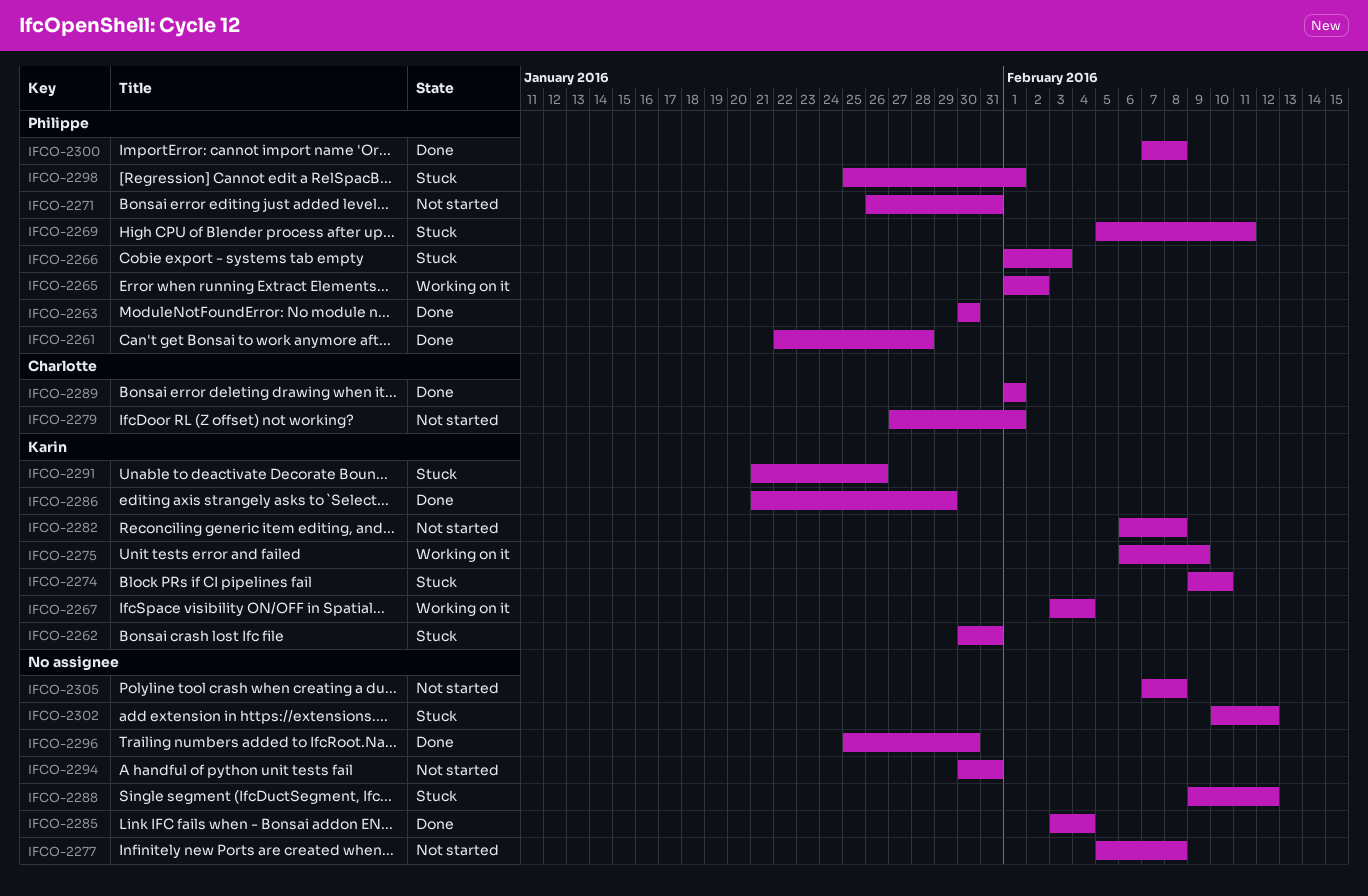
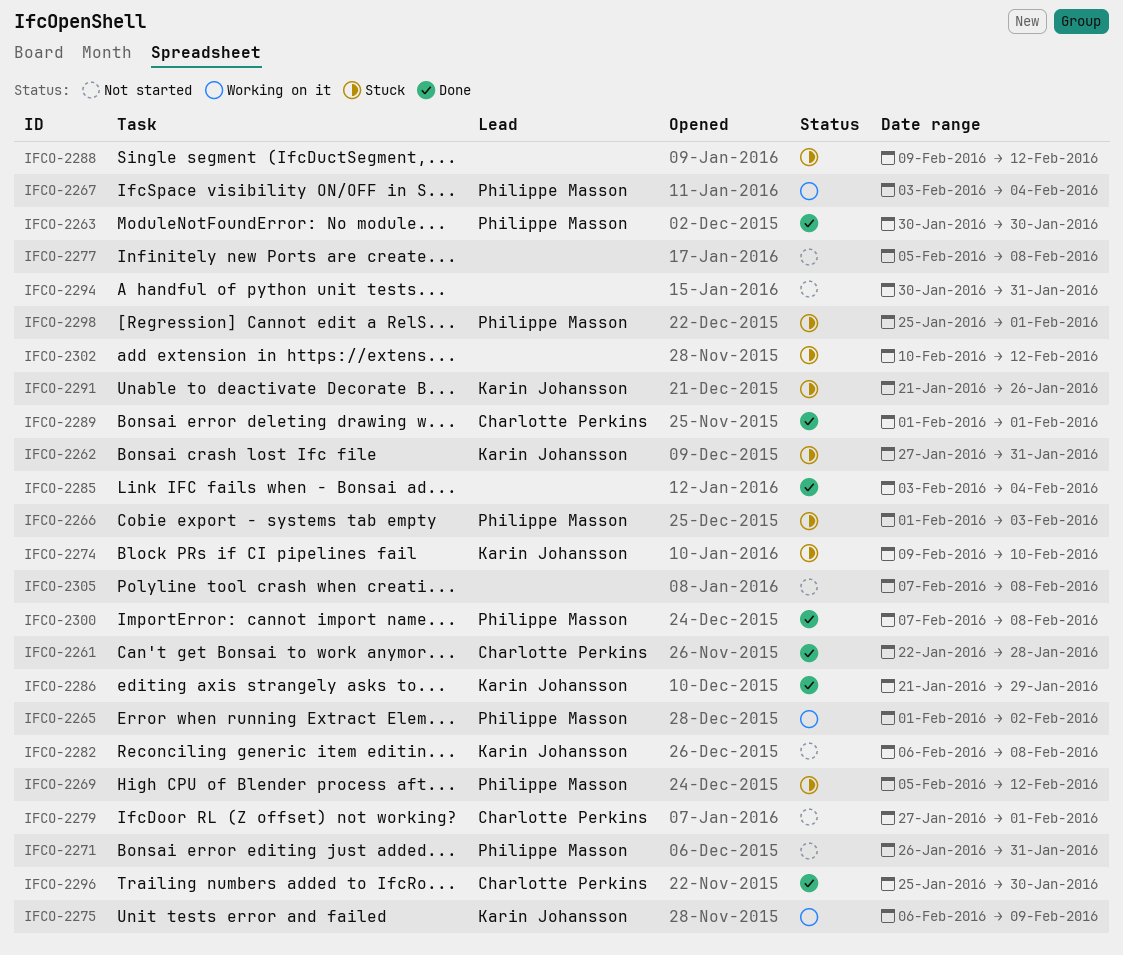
IFCO-2261, owner: Philippe Masson -> Charlotte Perkins
IFCO-2262, start: Jan 30 -> Jan 27
IFCO-2267, owner: Karin Johansson -> Philippe Masson
IFCO-2269, due: Feb 11 -> Feb 12
IFCO-2296, owner: none -> Charlotte Perkins

